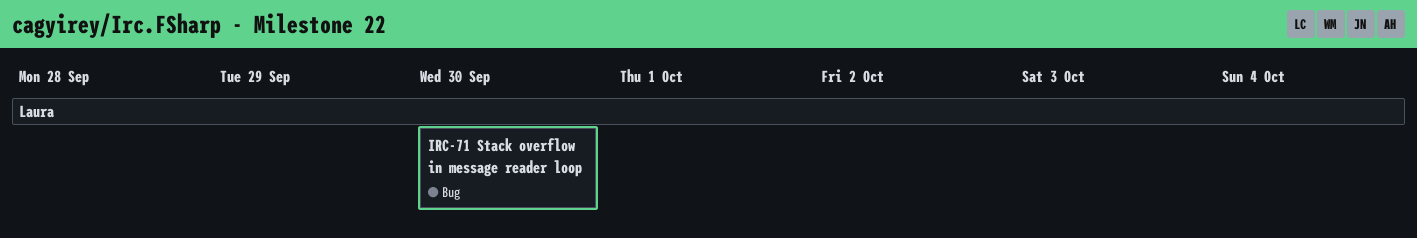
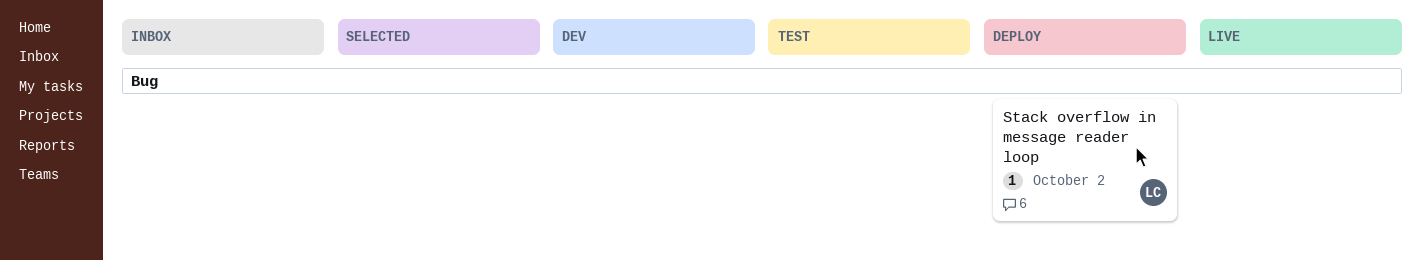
Stack overflow in message reader loop, due: Sep 30 -> Oct 2

